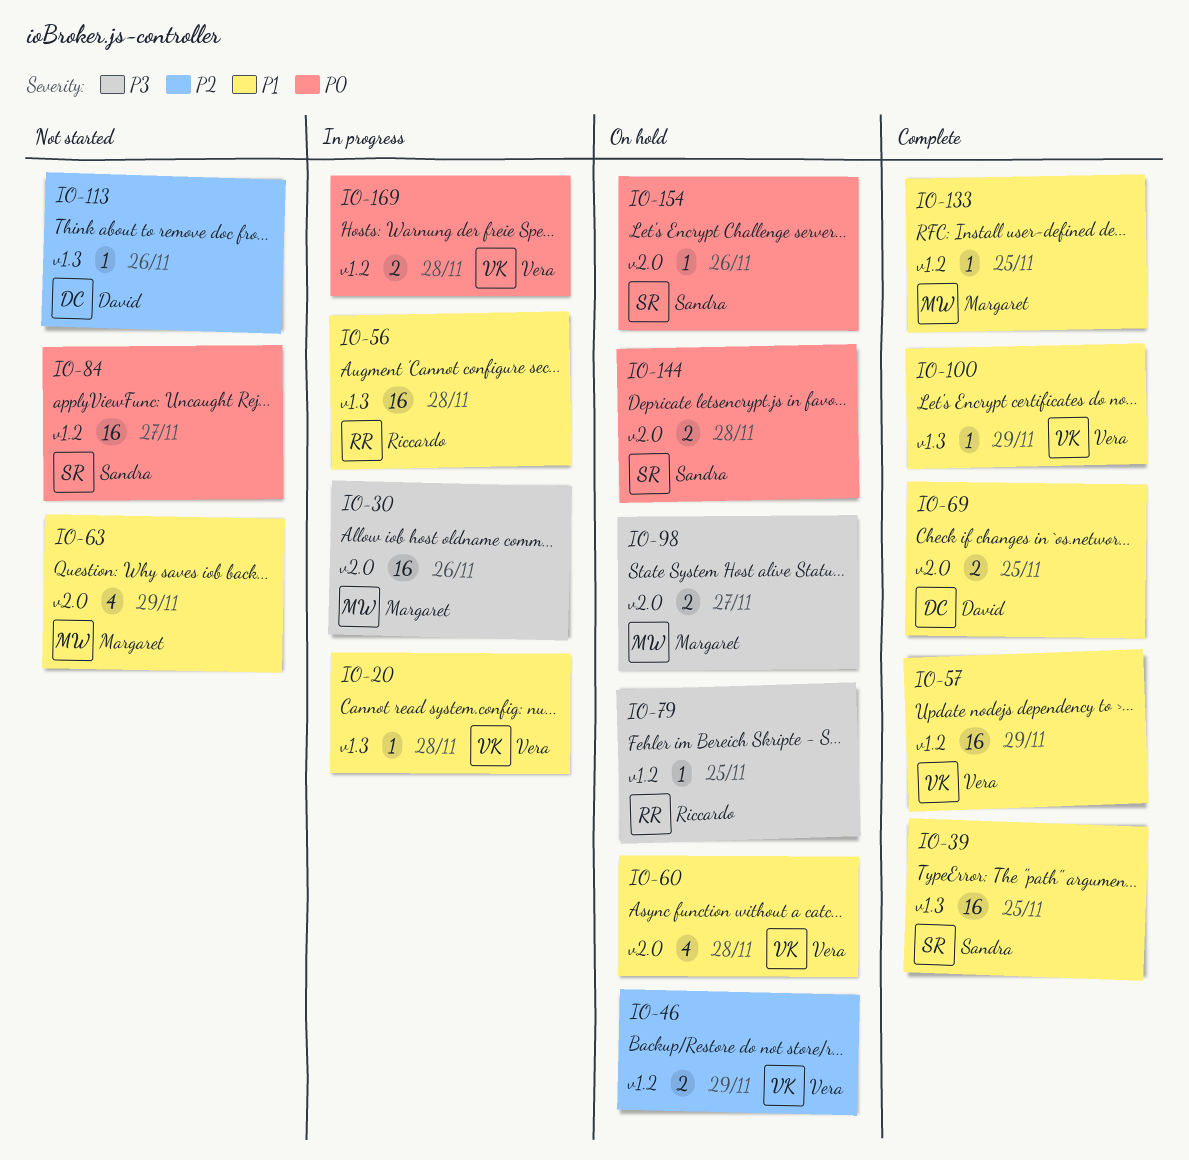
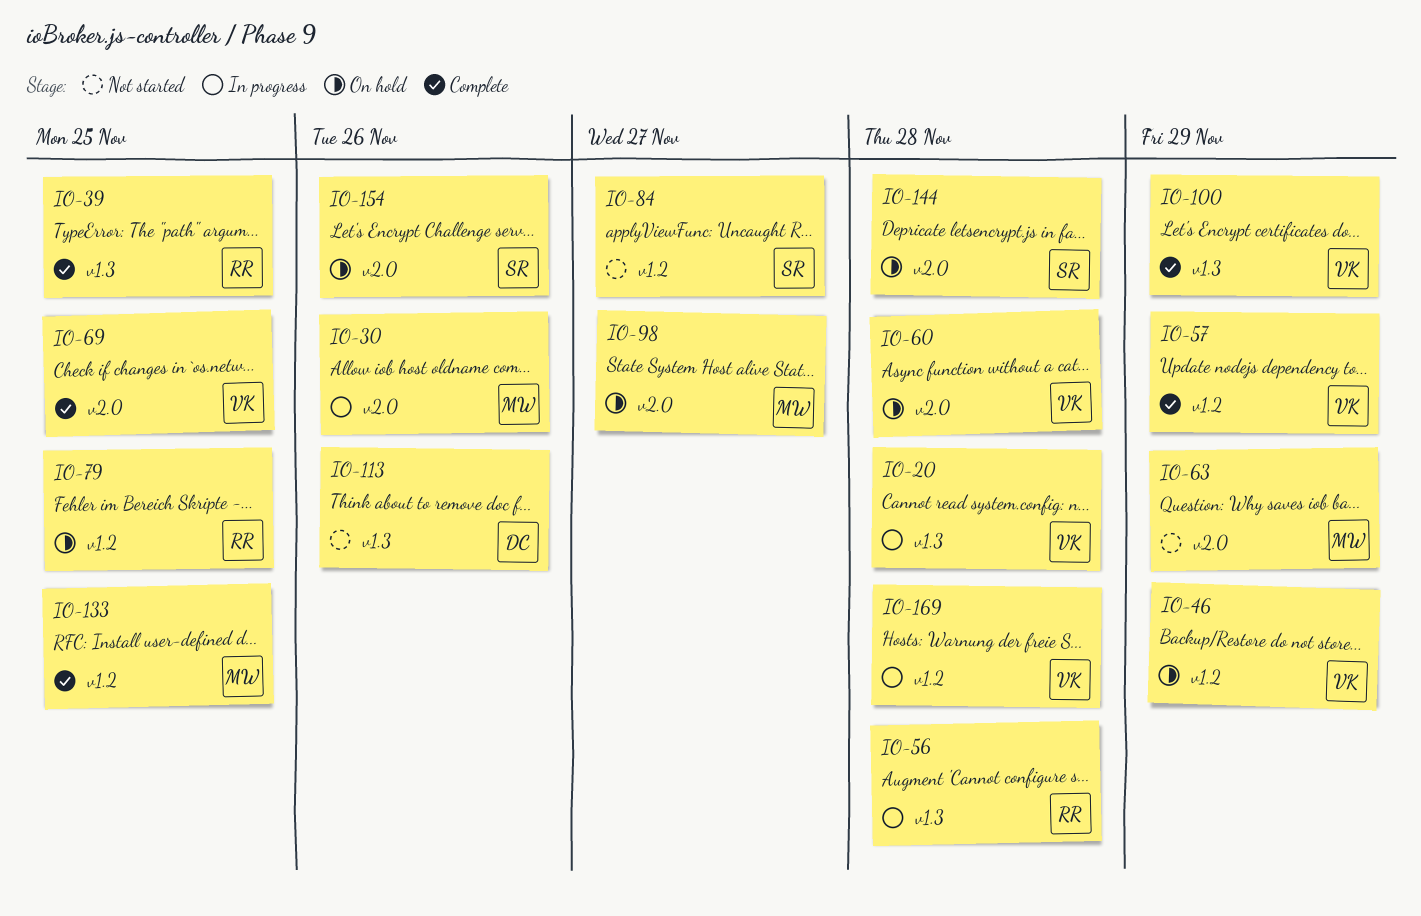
IO-39, owner: Sandra -> Riccardo
IO-69, owner: David -> Vera

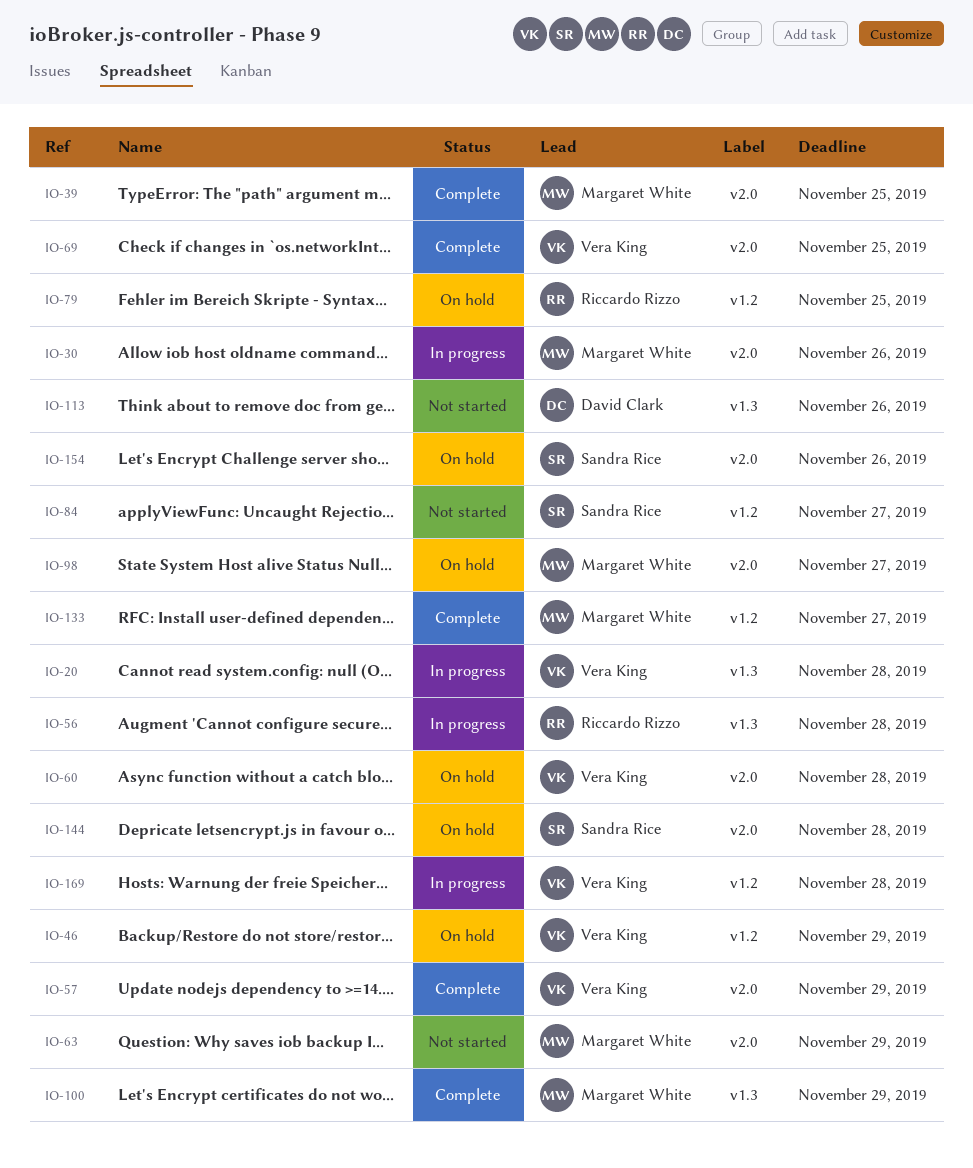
IO-39, owner: Riccardo Rizzo -> Margaret White
IO-39, label: v1.3 -> v2.0
IO-57, label: v1.2 -> v2.0
IO-100, owner: Vera King -> Margaret White
IO-133, due: Nov 25 -> Nov 27

